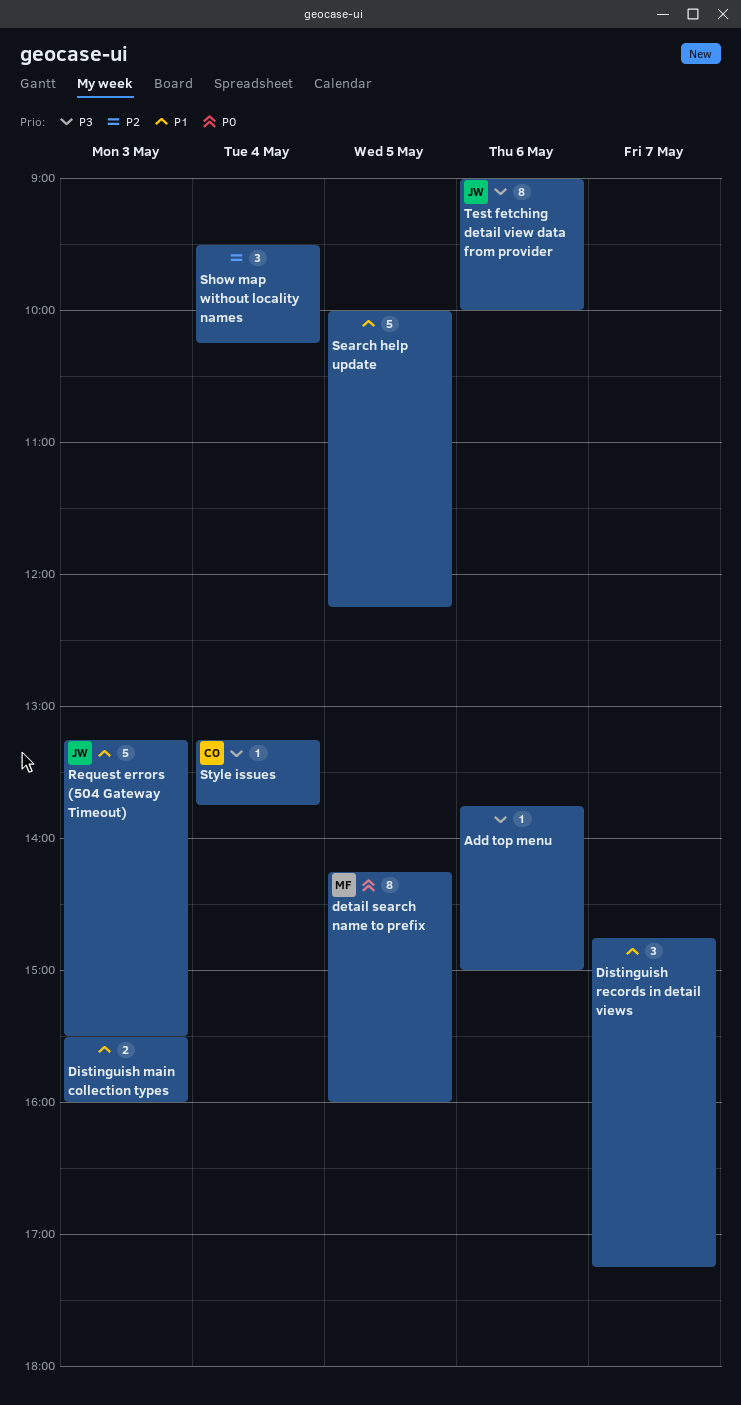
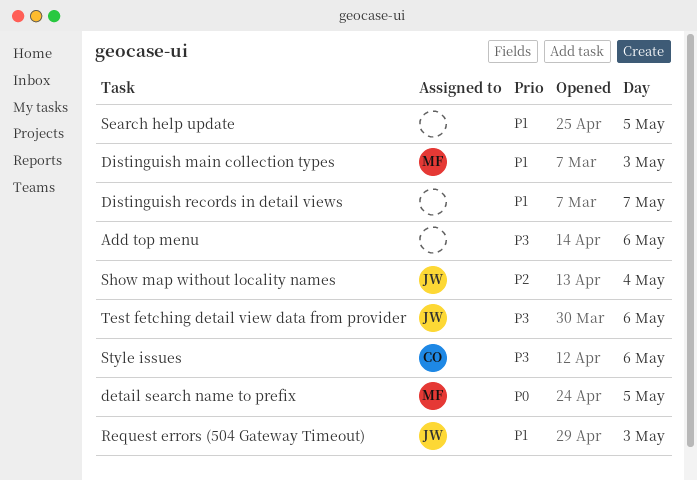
Distinguish main collection types, owner: none -> MF
Show map without locality names, owner: none -> JW
Style issues, day: May 4 -> May 6

